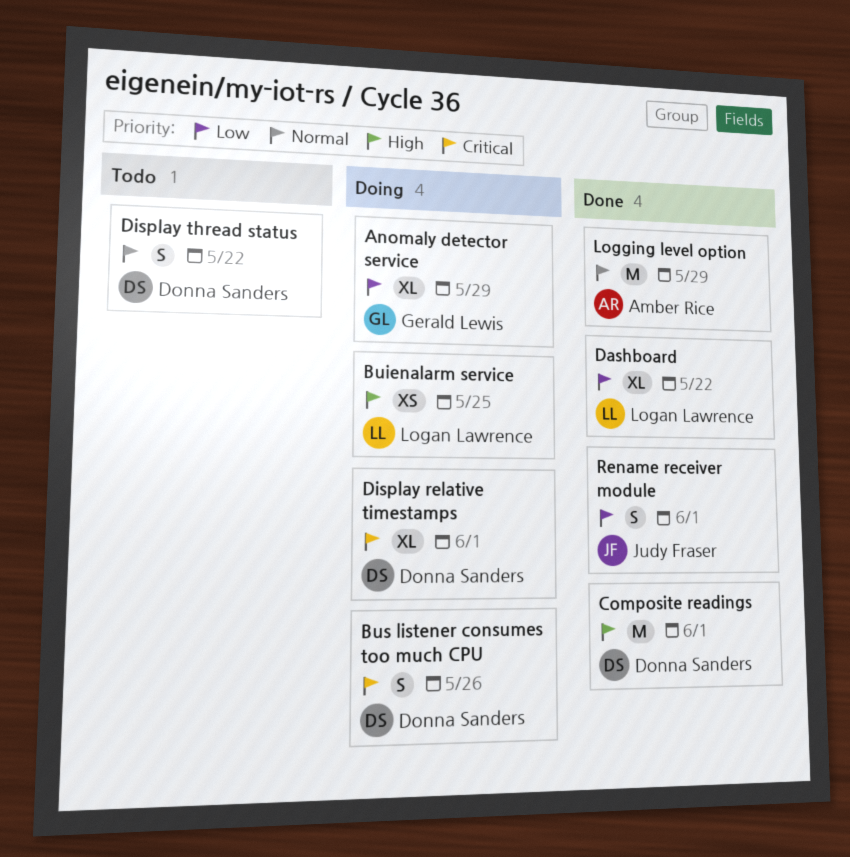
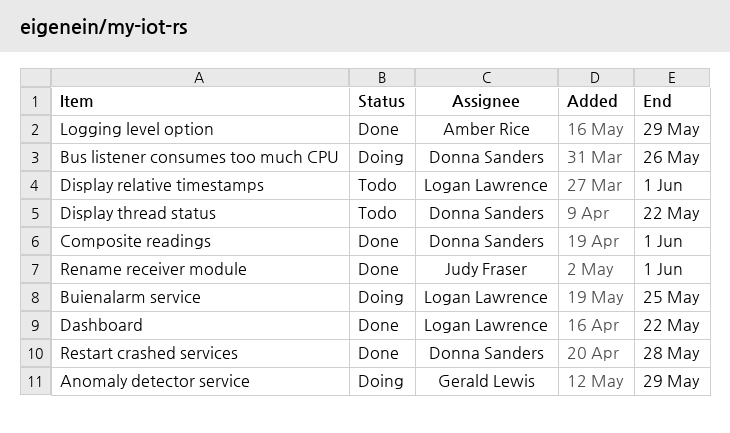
Display relative timestamps, status: Doing -> Todo
Display relative timestamps, owner: Donna Sanders -> Logan Lawrence
Restart crashed services: none -> present

